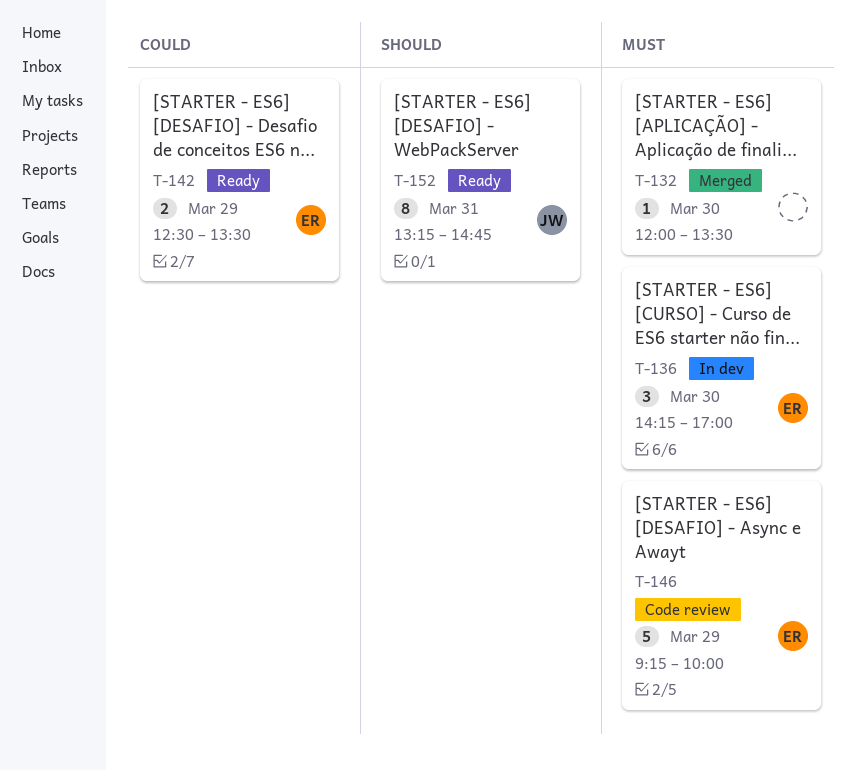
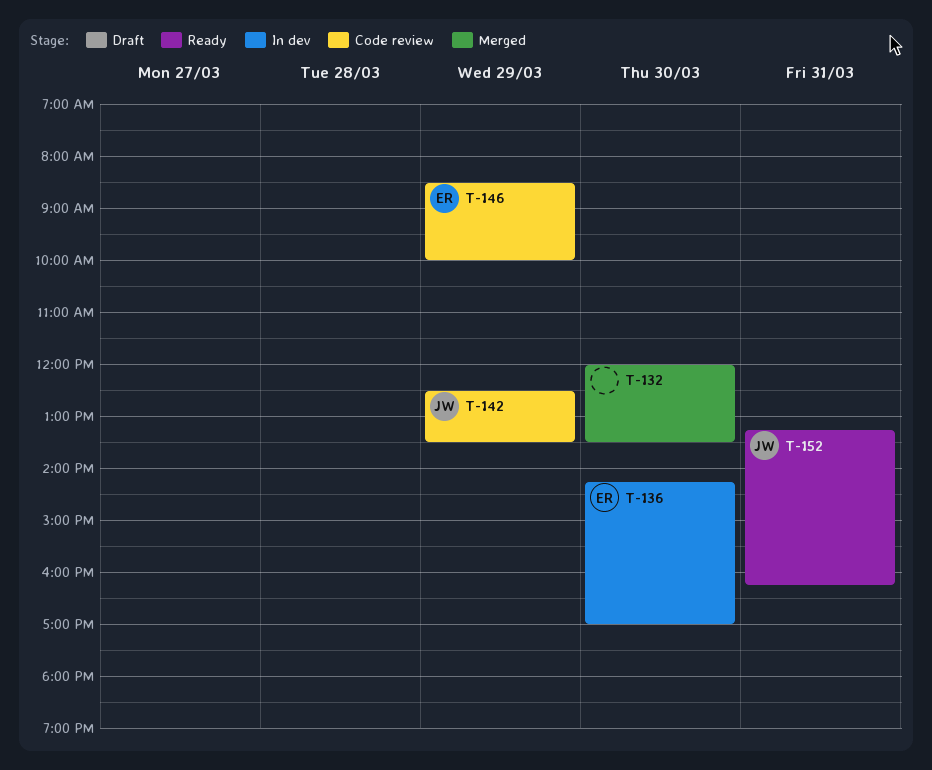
T-142, status: Ready -> Code review
T-142, owner: ER -> JW
T-146, begins: 09:15 -> 08:30
T-152, ends: 14:45 -> 16:15

